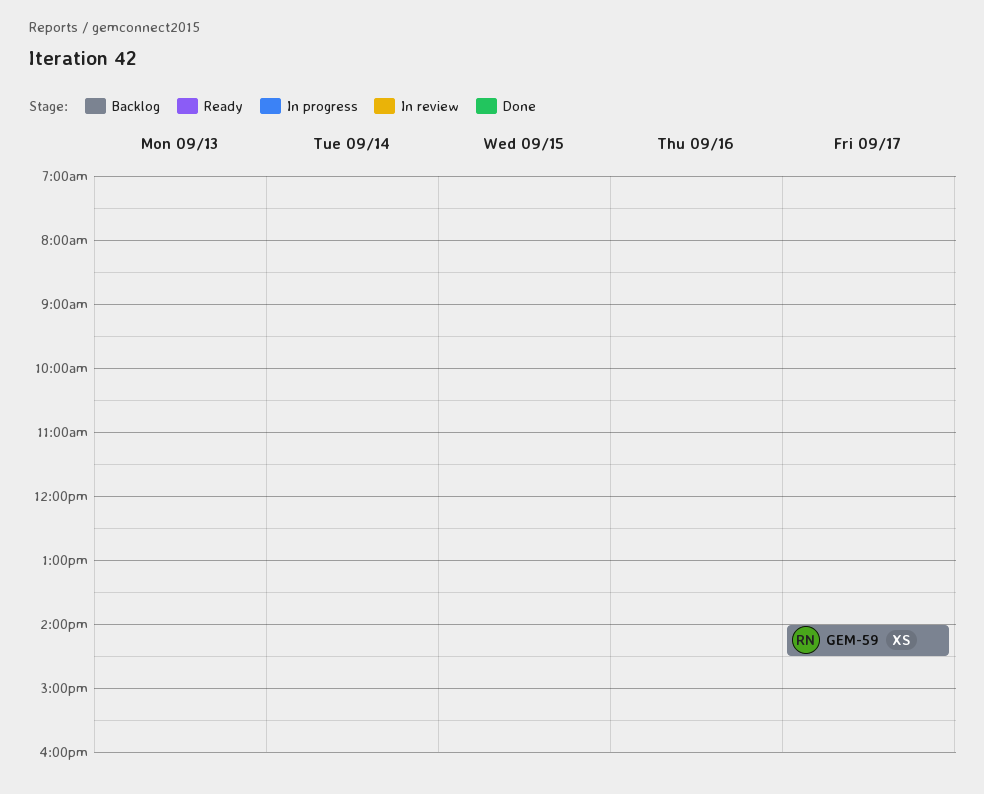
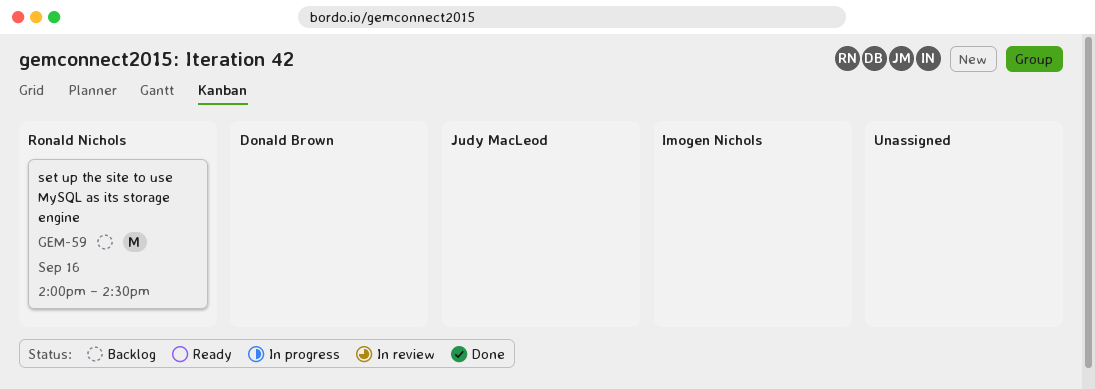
GEM-59, estimate: XS -> M
GEM-59, day: Sep 17 -> Sep 16

